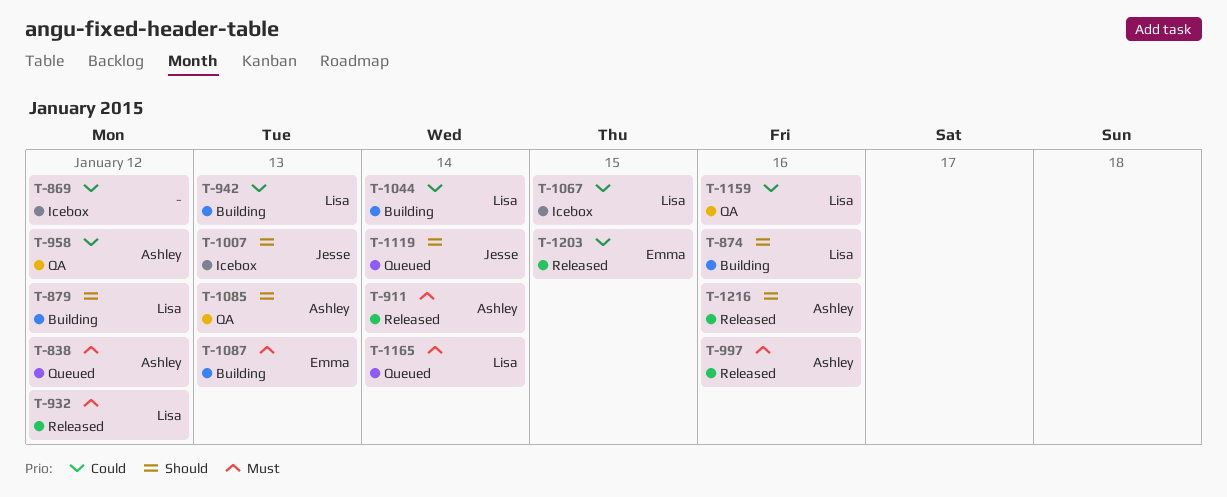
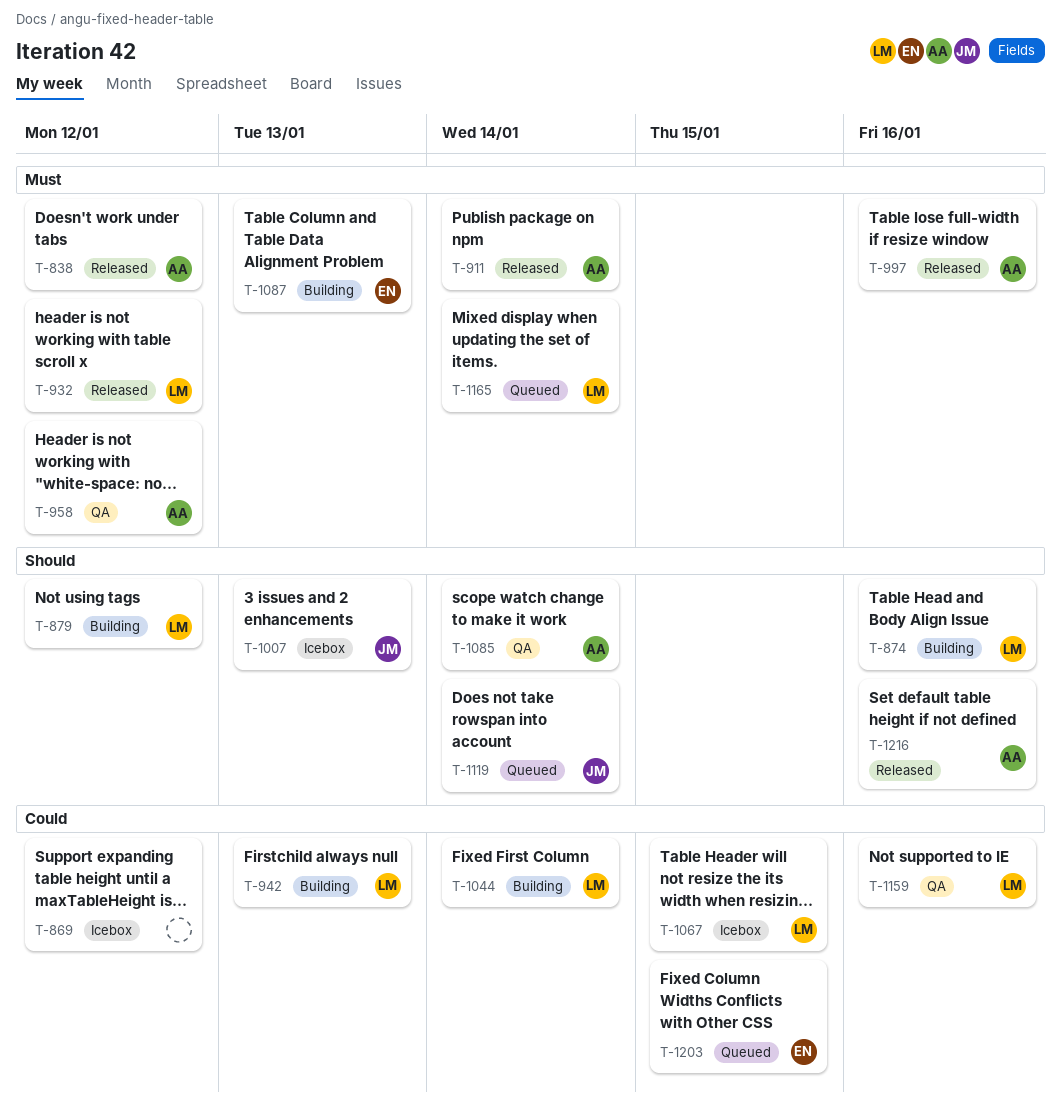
T-838, status: Queued -> Released
T-958, priority: Could -> Must
T-1085, due: Jan 13 -> Jan 14
T-1203, status: Released -> Queued

